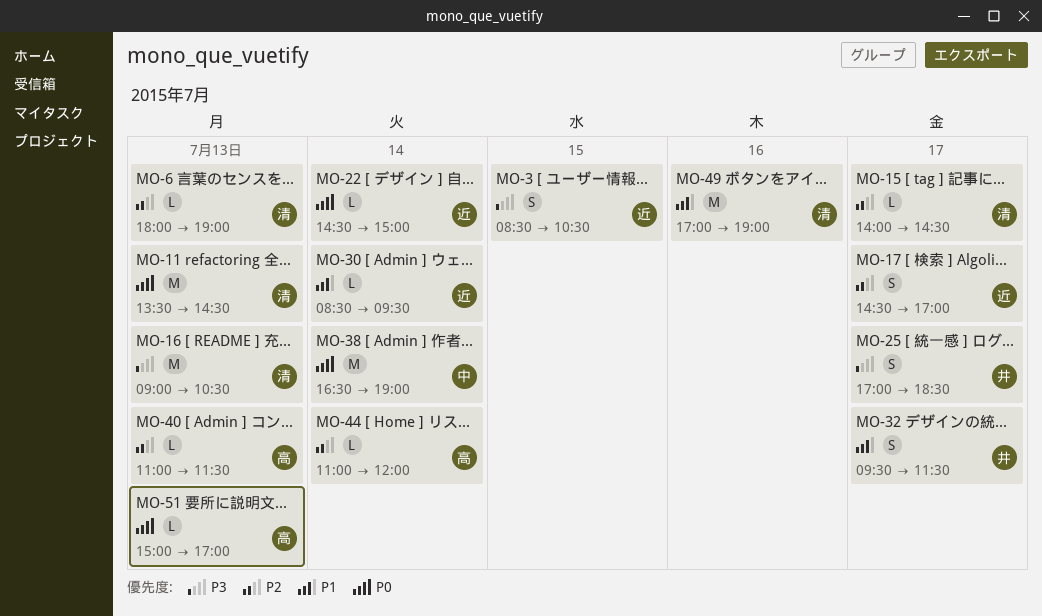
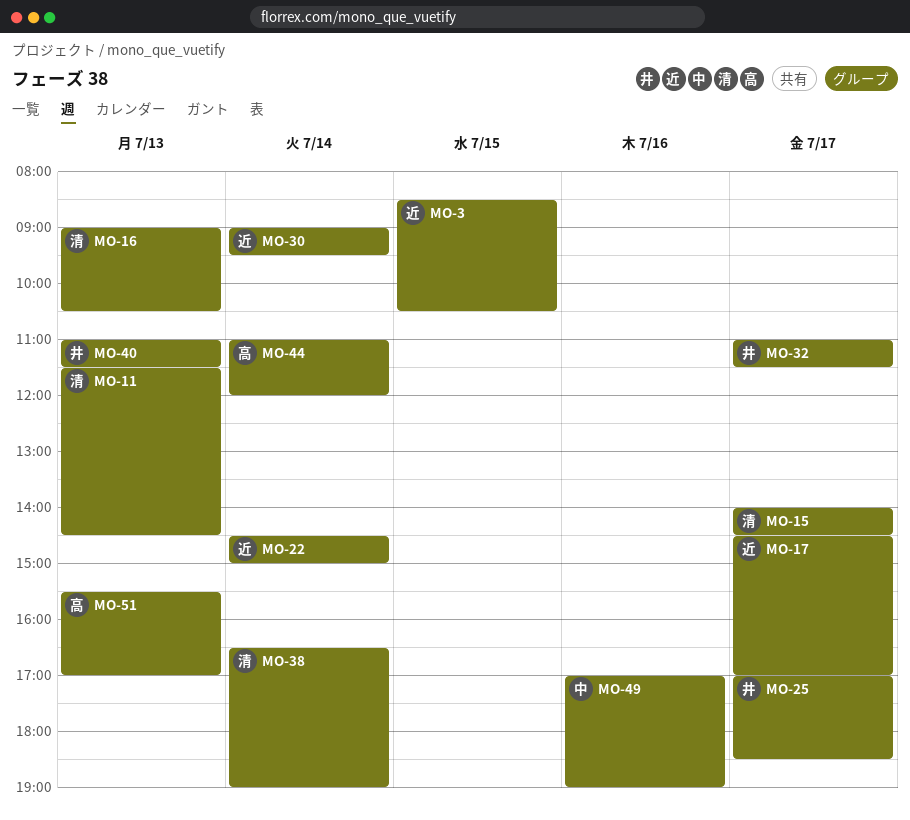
MO-6: present -> none
MO-11, begins: 13:30 -> 11:30
MO-30, begins: 08:30 -> 09:00
MO-32, begins: 09:30 -> 11:00
MO-38, owner: 中 -> 清
MO-40, owner: 高 -> 井
MO-49, owner: 清 -> 中
MO-51, begins: 15:00 -> 15:30

